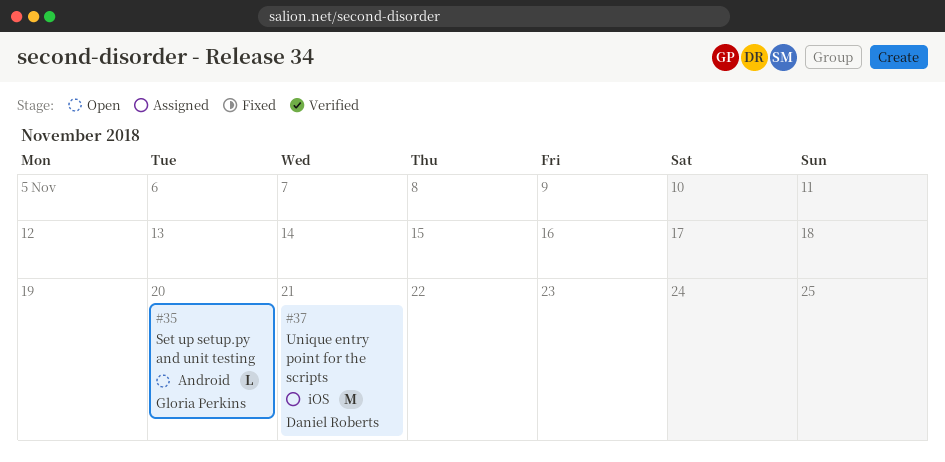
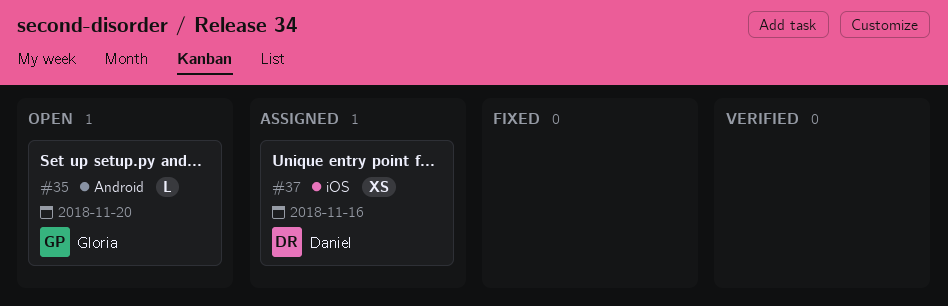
#37, estimate: M -> XS
#37, due: Nov 21 -> Nov 16

